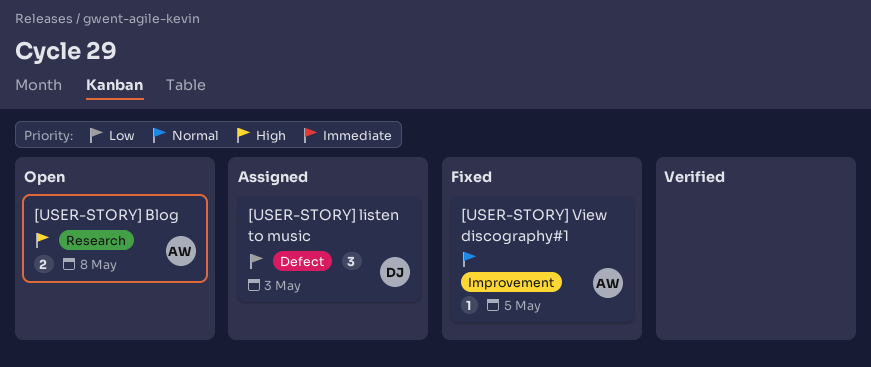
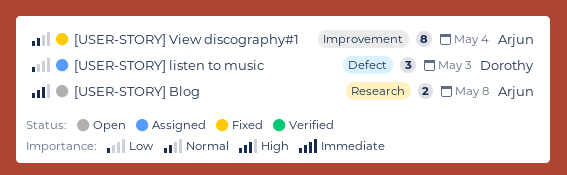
[USER-STORY] View discography#1, estimate: 1 -> 8
[USER-STORY] View discography#1, due: May 5 -> May 4

